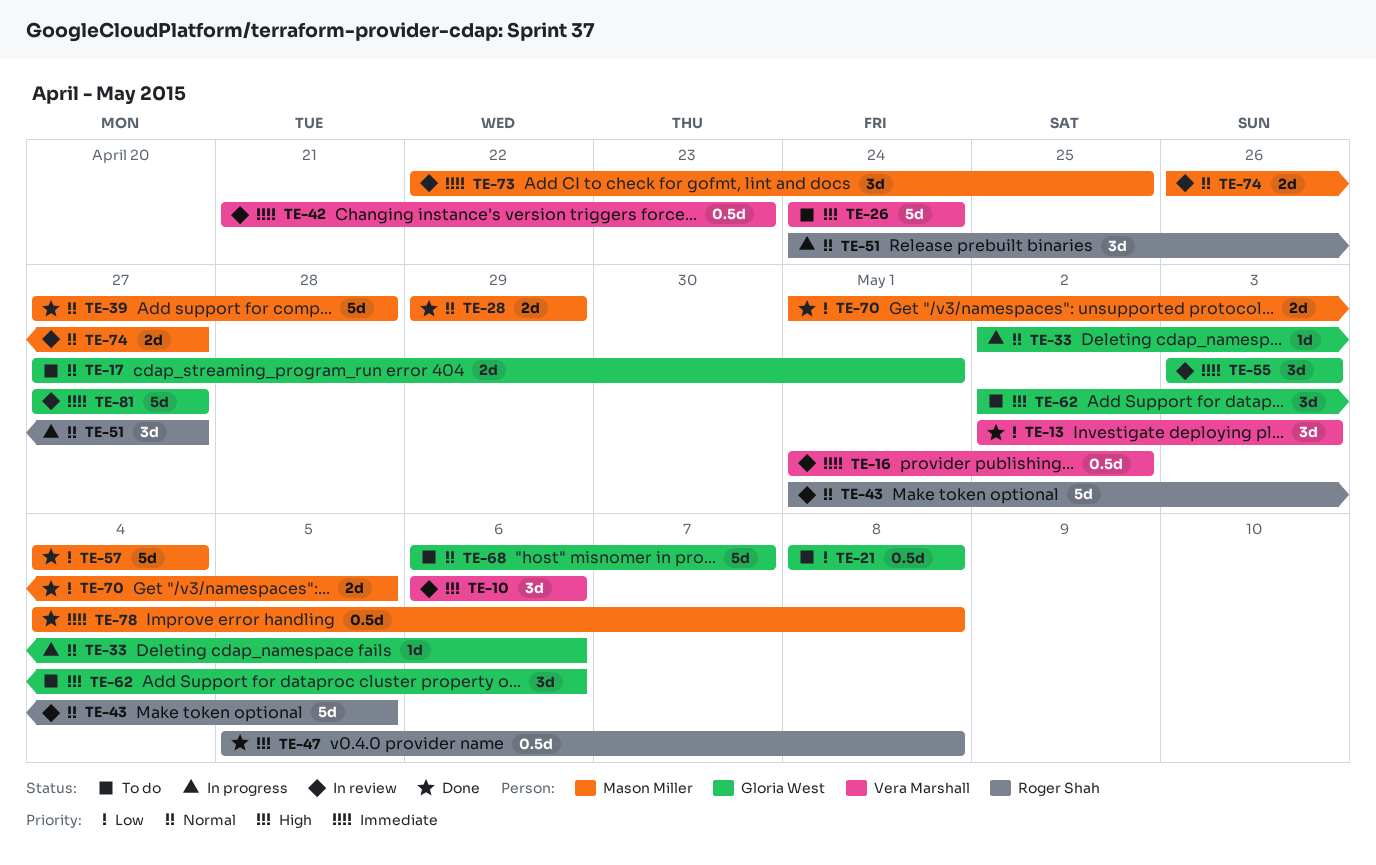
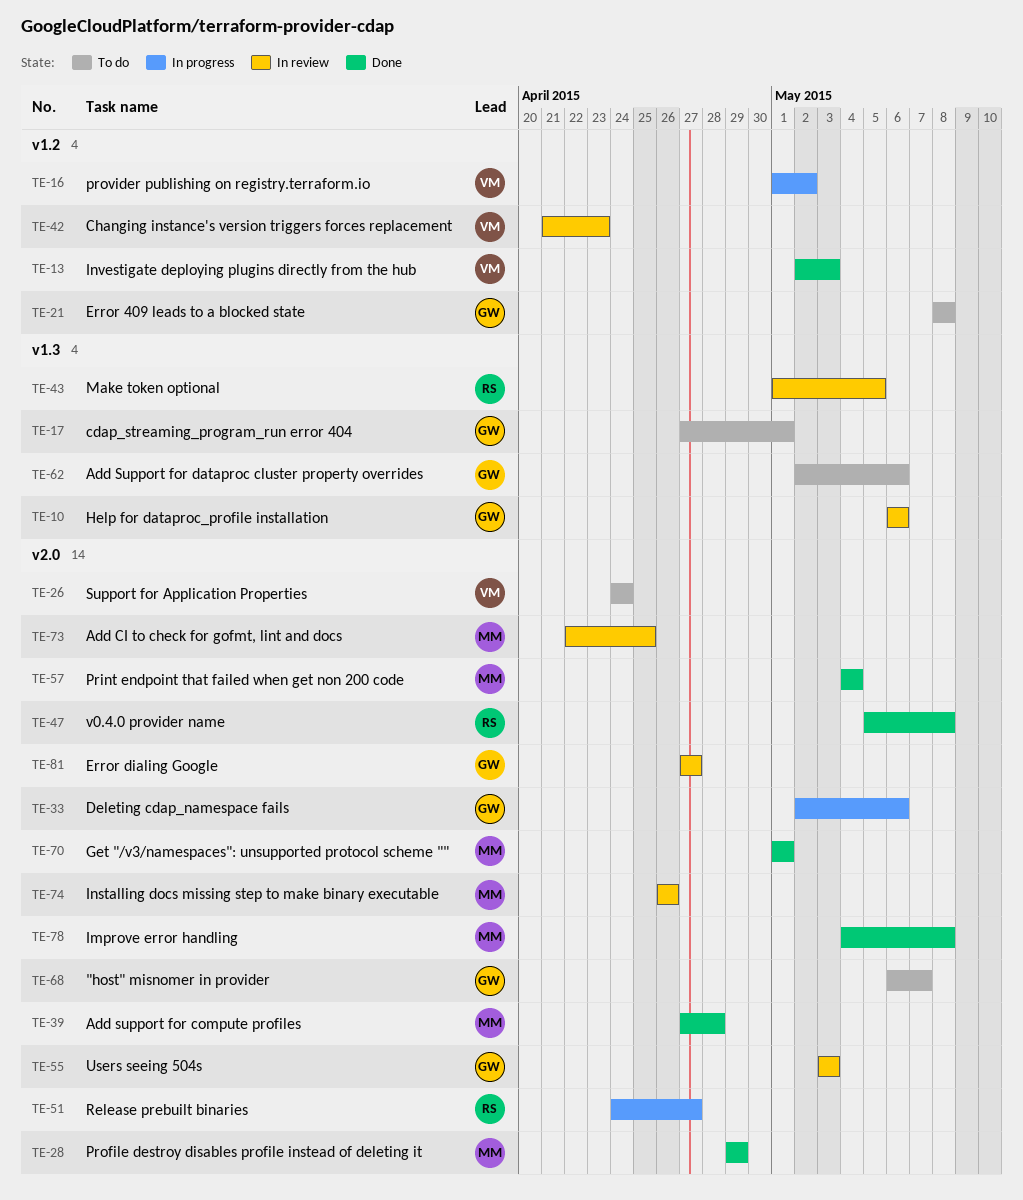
TE-10, owner: Vera Marshall -> Gloria West
TE-16, status: In review -> In progress
TE-70, due: May 5 -> May 1
TE-74, due: Apr 27 -> Apr 26

